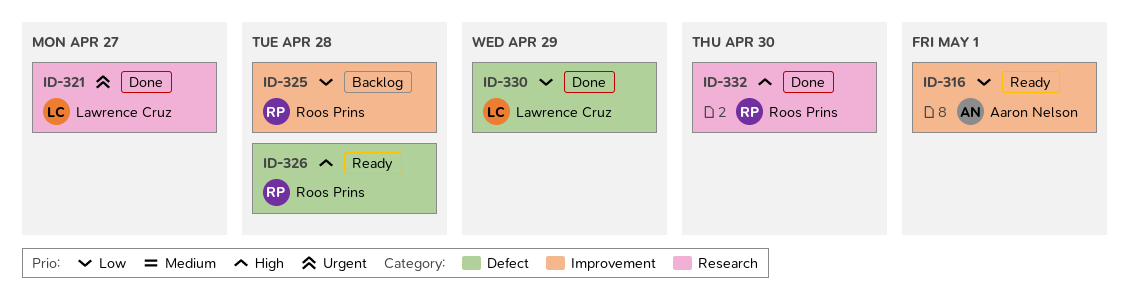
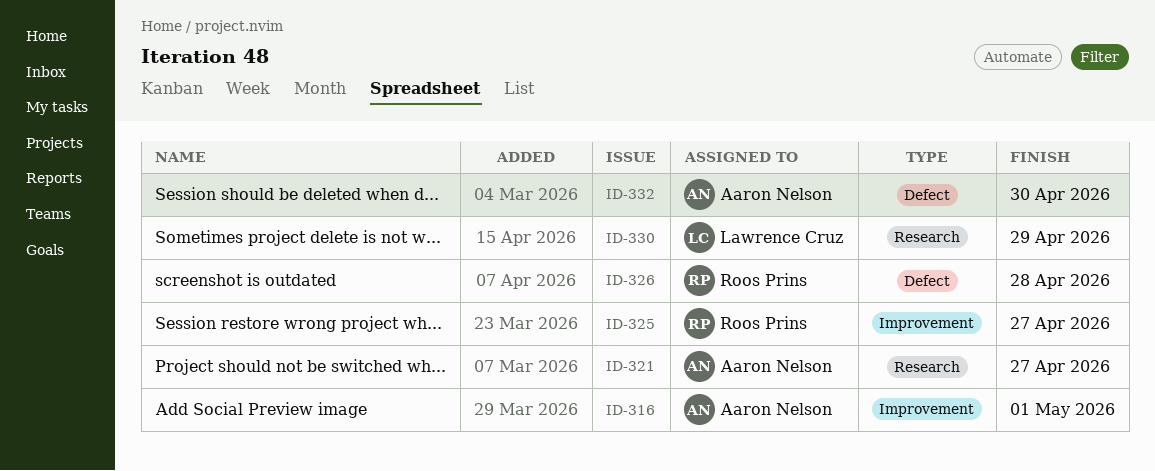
ID-321, owner: Lawrence Cruz -> Aaron Nelson
ID-325, due: Apr 28 -> Apr 27
ID-330, label: Defect -> Research
ID-332, owner: Roos Prins -> Aaron Nelson
ID-332, label: Research -> Defect

